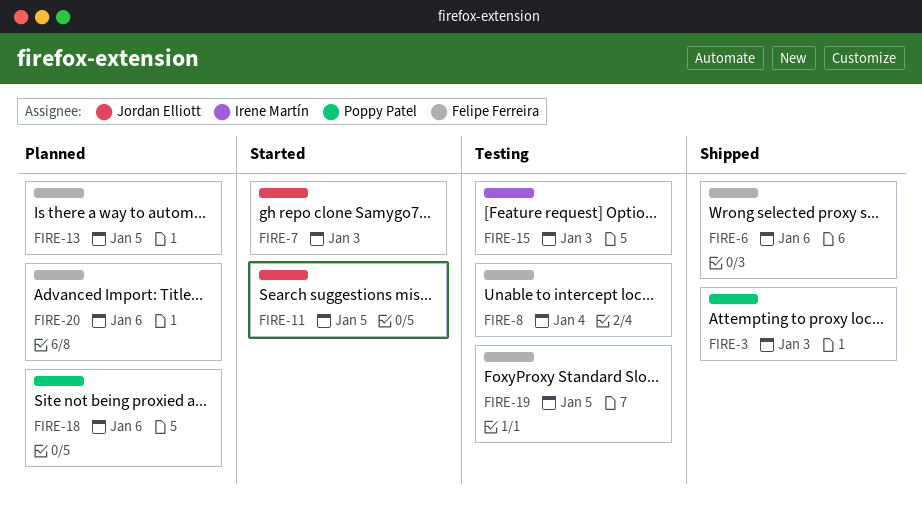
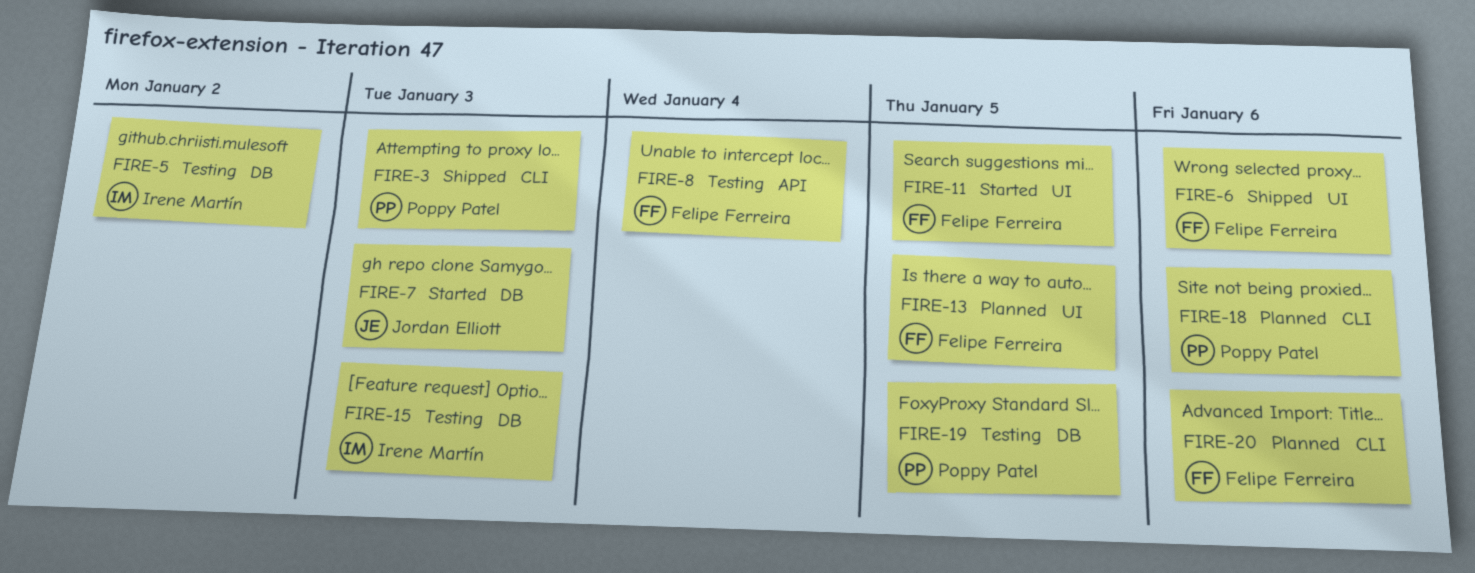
FIRE-5: none -> present
FIRE-11, owner: Jordan Elliott -> Felipe Ferreira
FIRE-19, owner: Felipe Ferreira -> Poppy Patel

